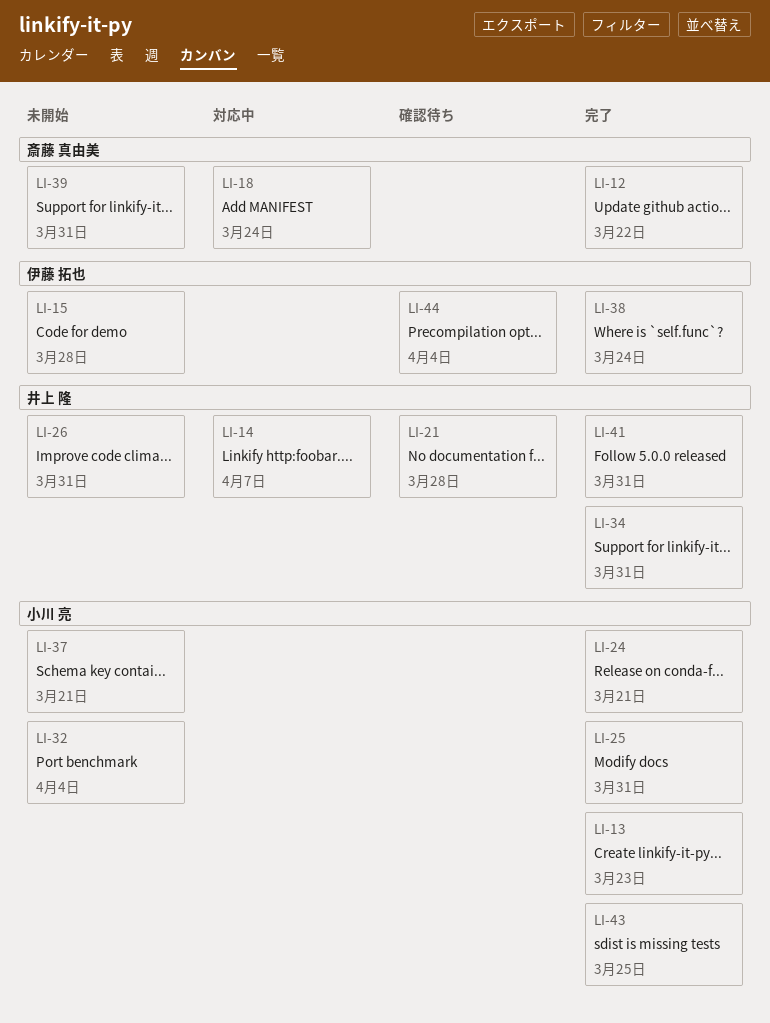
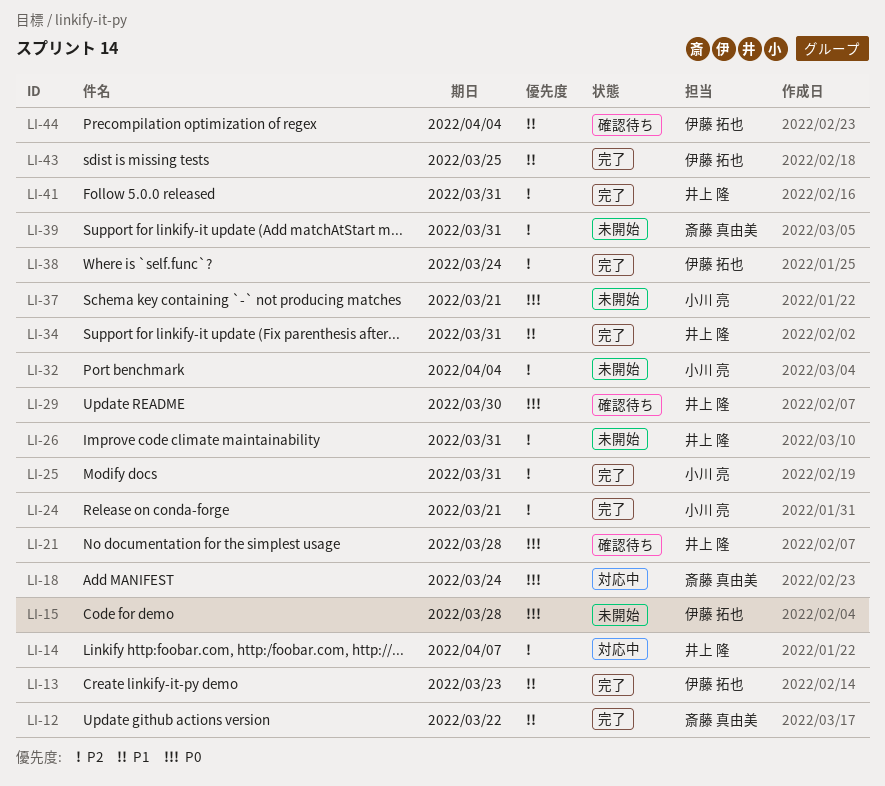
LI-13, owner: 小川 亮 -> 伊藤 拓也
LI-29: none -> present
LI-43, owner: 小川 亮 -> 伊藤 拓也

